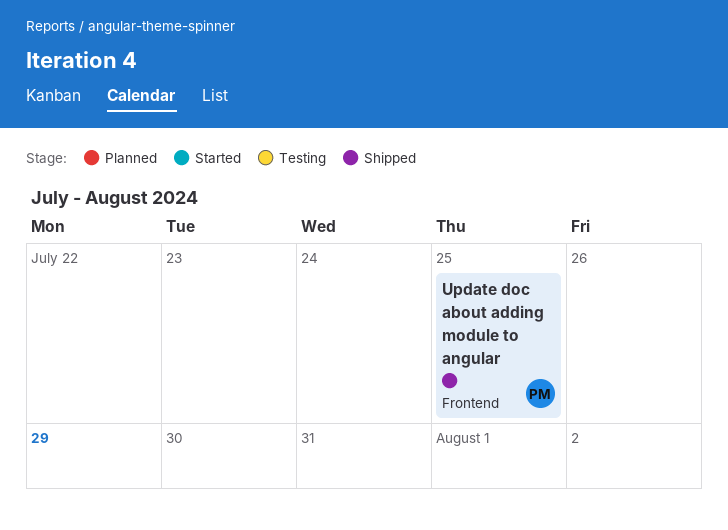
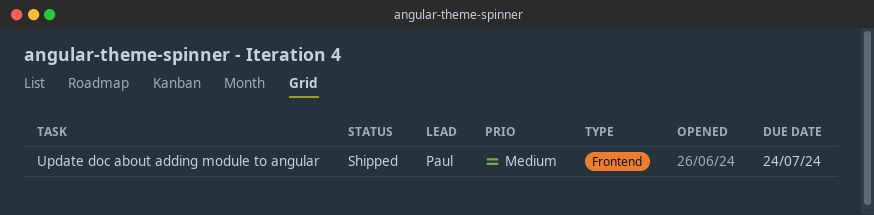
Update doc about adding module to angular, due: Jul 25 -> Jul 24

